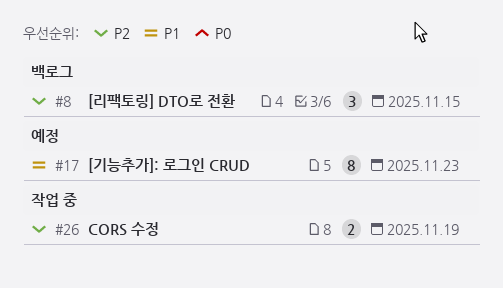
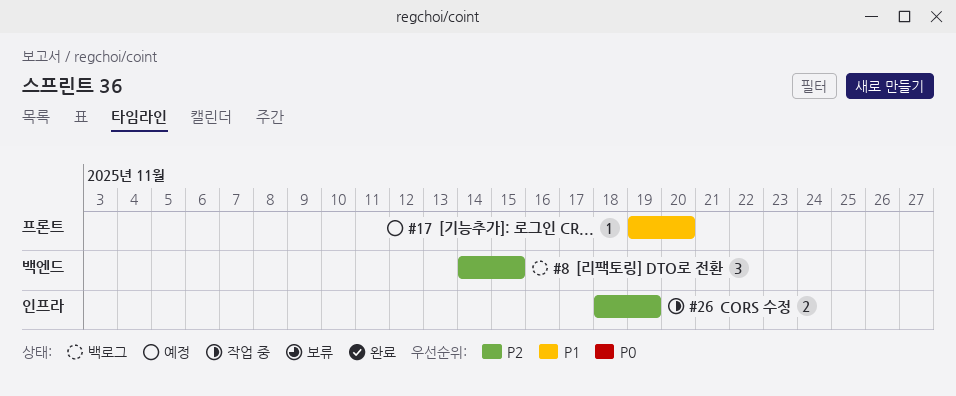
#17, estimate: 8 -> 1
#17, due: Nov 23 -> Nov 20

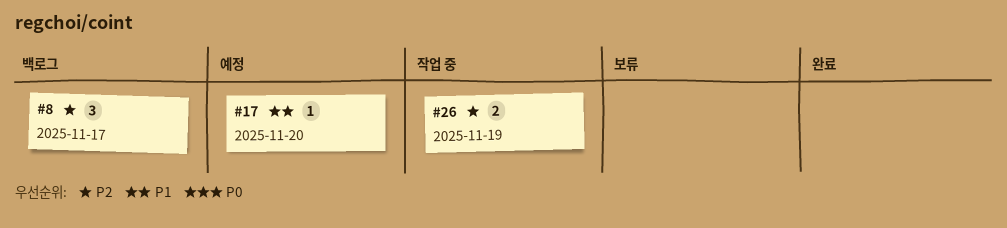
#8, due: Nov 15 -> Nov 17

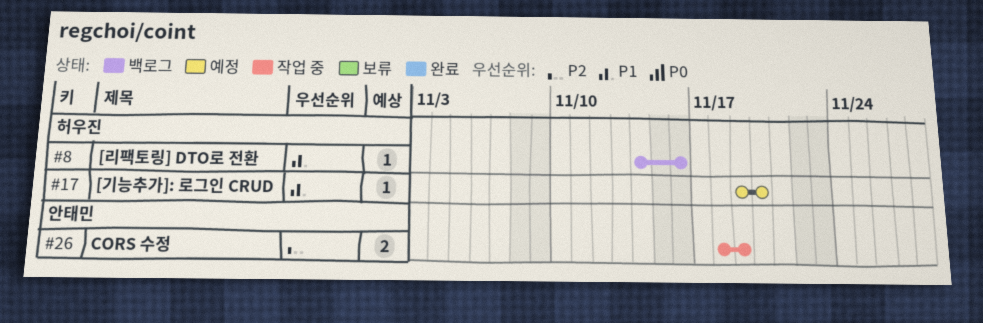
#8, priority: P2 -> P1
#8, estimate: 3 -> 1
#8, due: Nov 17 -> Nov 16

